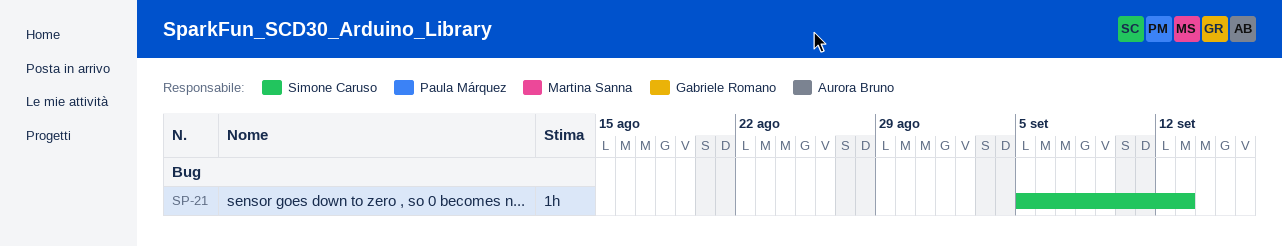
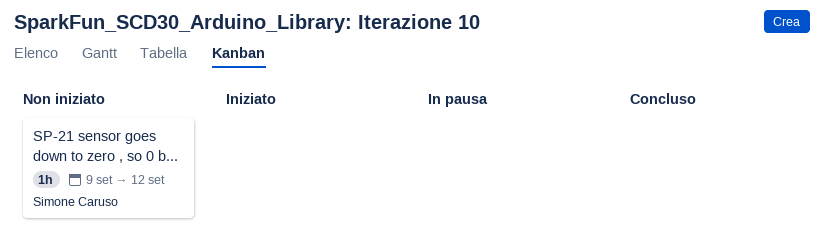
SP-21, start: Sep 5 -> Sep 9
SP-21, due: Sep 13 -> Sep 12

